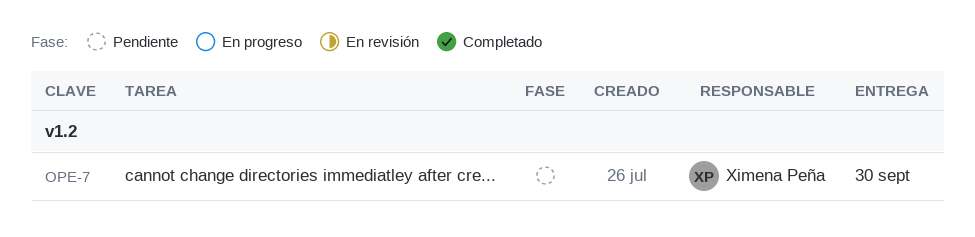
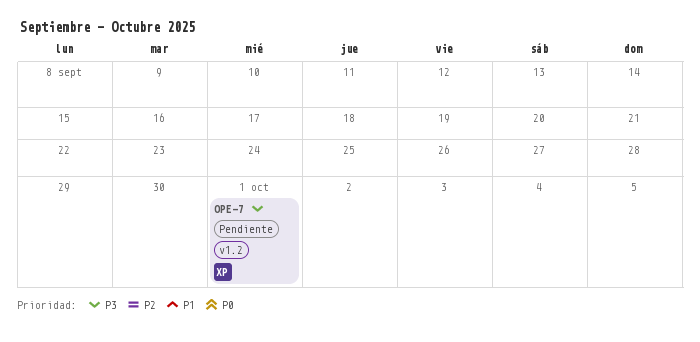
OPE-7, due: Sep 30 -> Oct 1

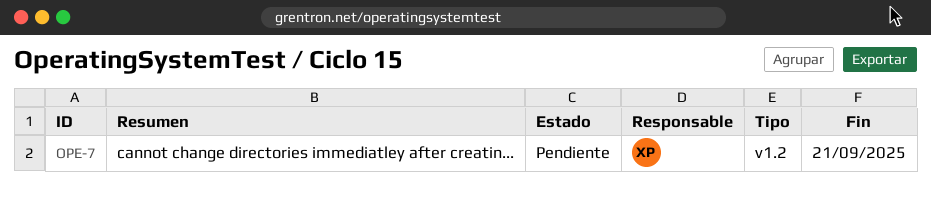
OPE-7, due: Oct 1 -> Sep 21

